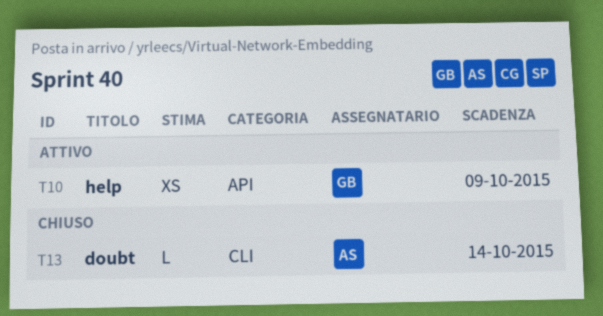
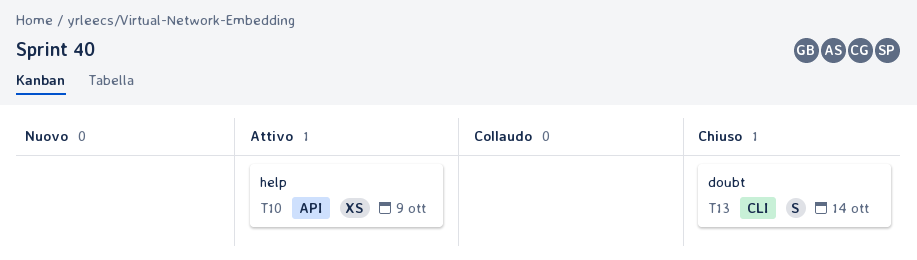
T13, estimate: L -> S

